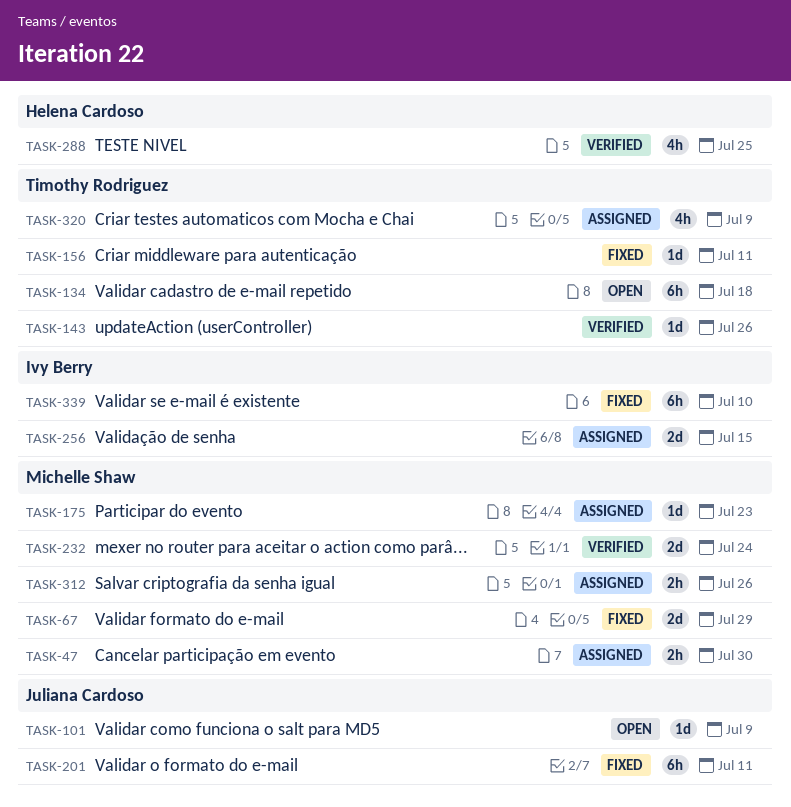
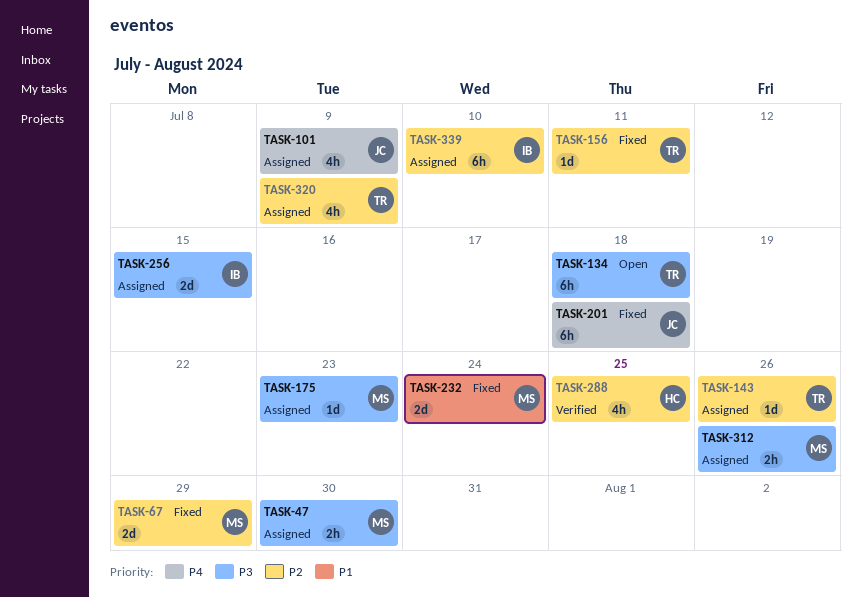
TASK-101, status: Open -> Assigned
TASK-101, estimate: 1d -> 4h
TASK-143, status: Verified -> Assigned
TASK-201, due: Jul 11 -> Jul 18
TASK-232, status: Verified -> Fixed
TASK-339, status: Fixed -> Assigned

